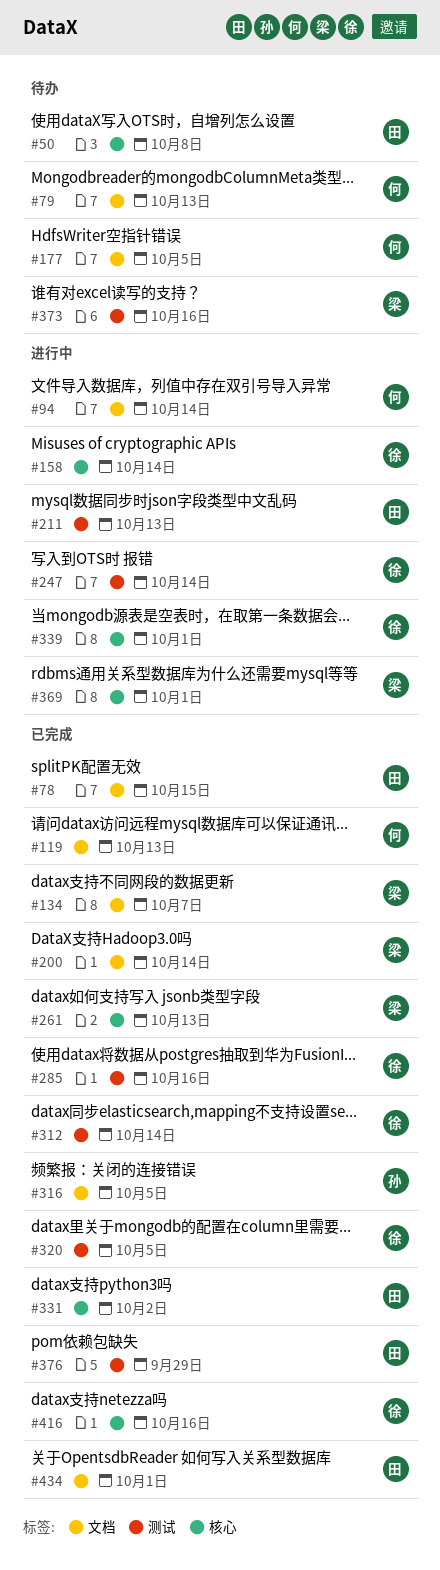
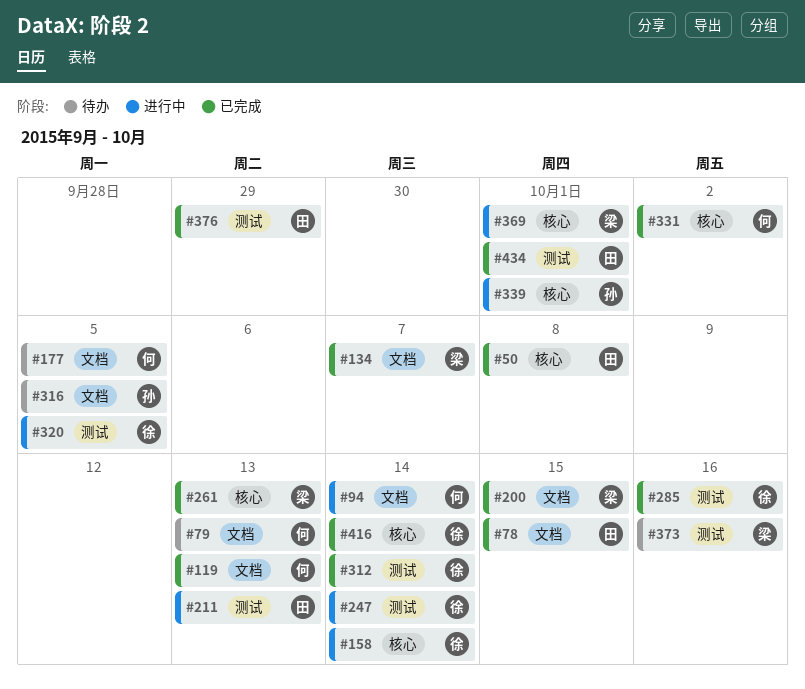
#50, status: 待办 -> 已完成
#200, due: Oct 14 -> Oct 15
#316, status: 已完成 -> 待办
#320, status: 已完成 -> 进行中
#331, owner: 田 -> 何
#339, owner: 徐 -> 孙
#416, due: Oct 16 -> Oct 14
#434, label: 文档 -> 测试

